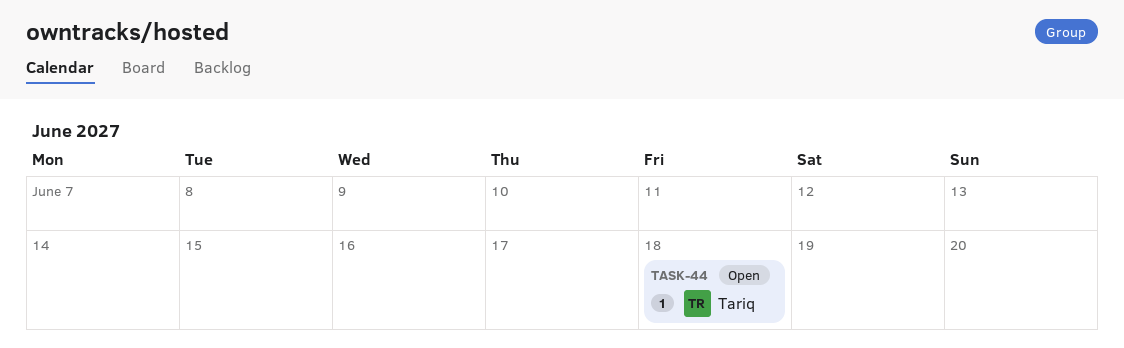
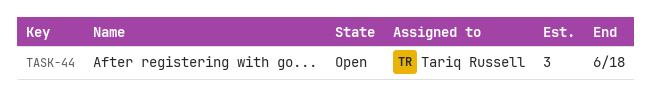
TASK-44, estimate: 1 -> 3

